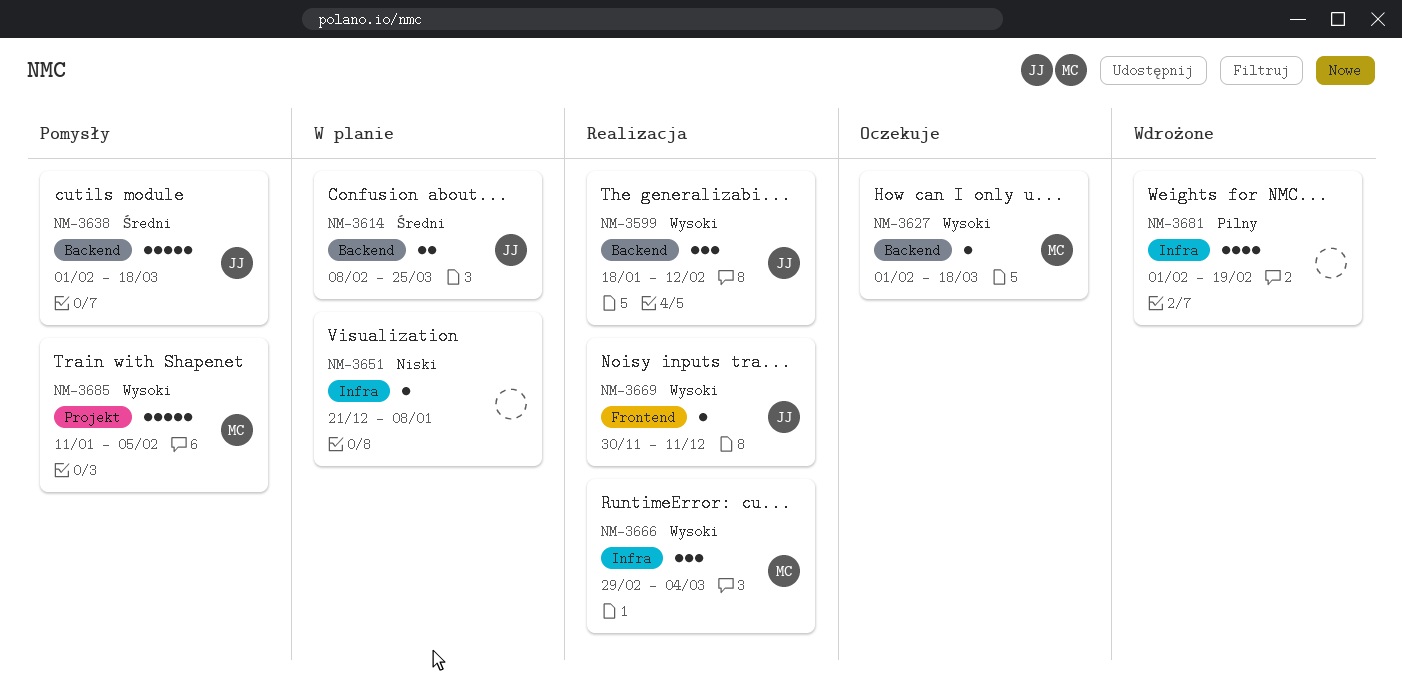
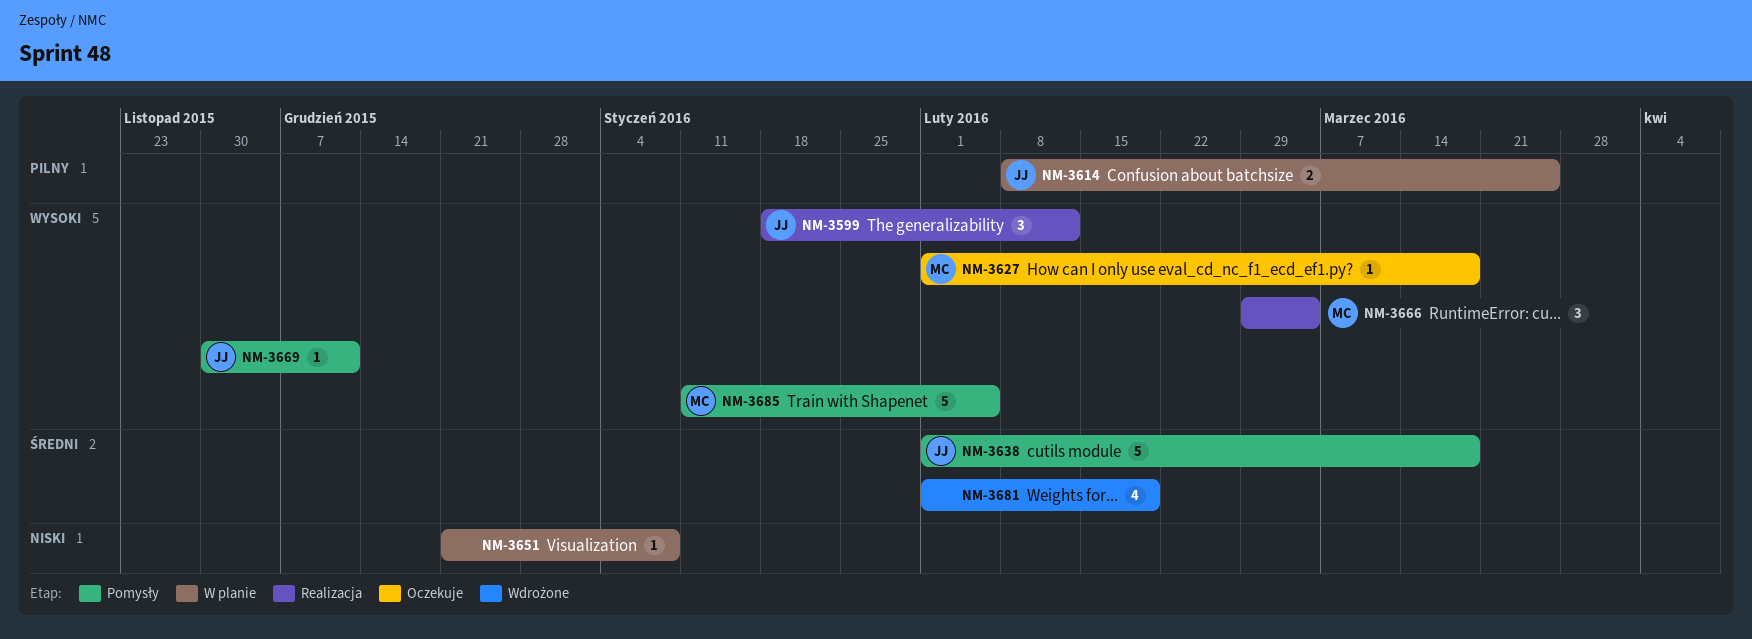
NM-3614, priority: Średni -> Pilny
NM-3669, status: Realizacja -> Pomysły
NM-3681, priority: Pilny -> Średni

